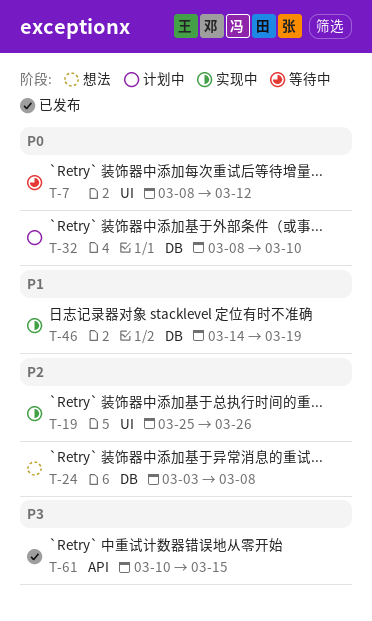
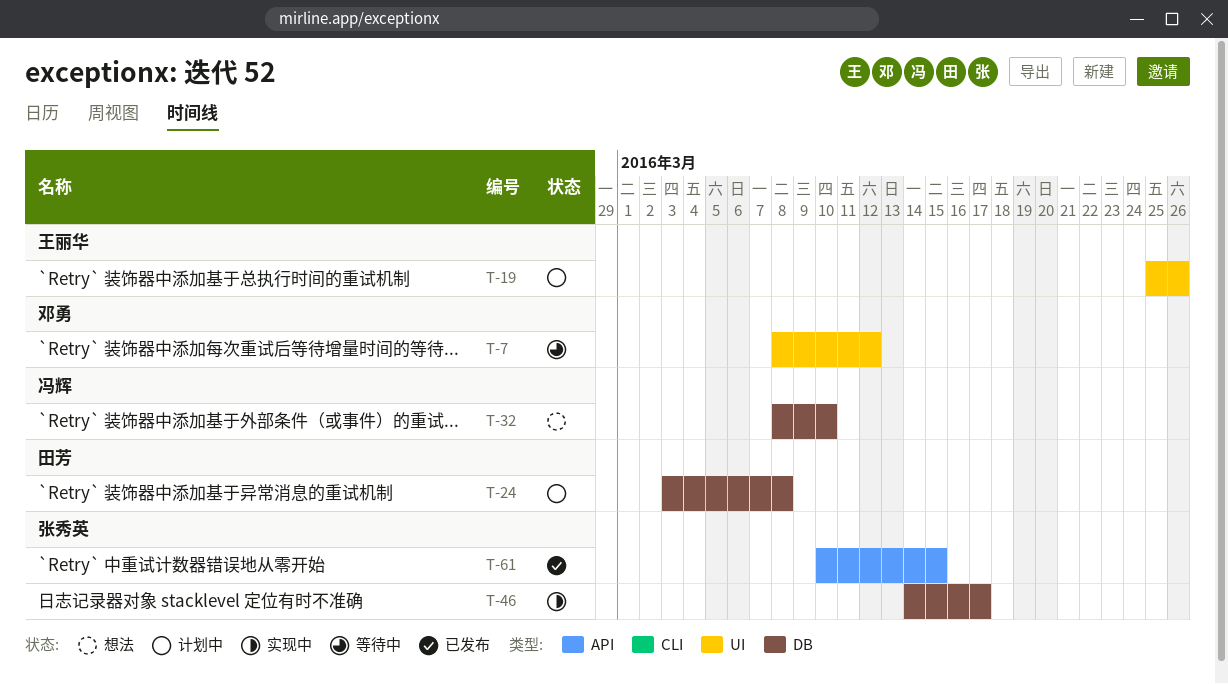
T-19, status: 实现中 -> 计划中
T-24, status: 想法 -> 计划中
T-32, status: 计划中 -> 想法
T-46, due: Mar 19 -> Mar 17

